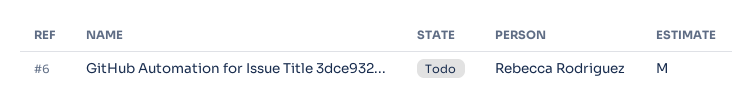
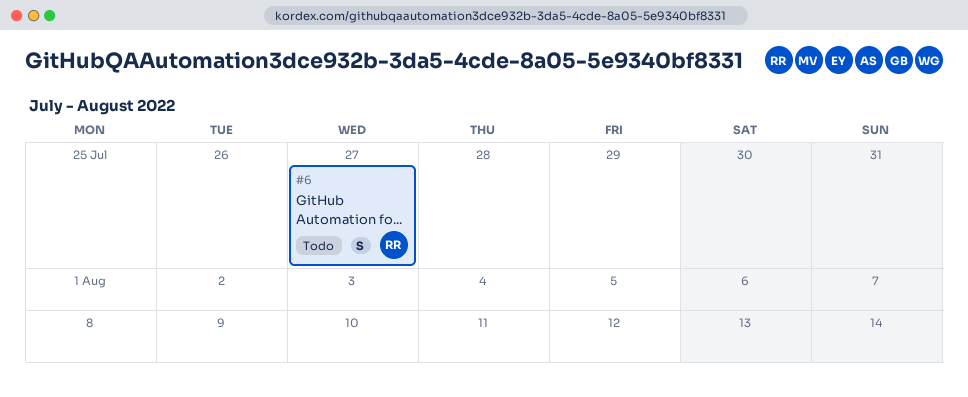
#6, estimate: M -> S

